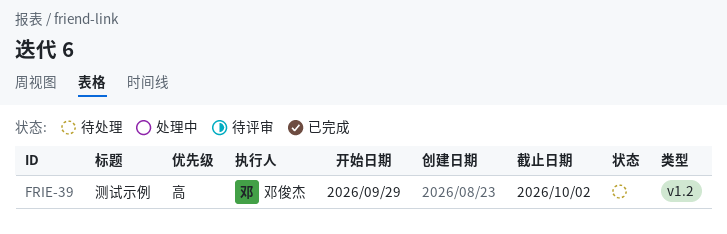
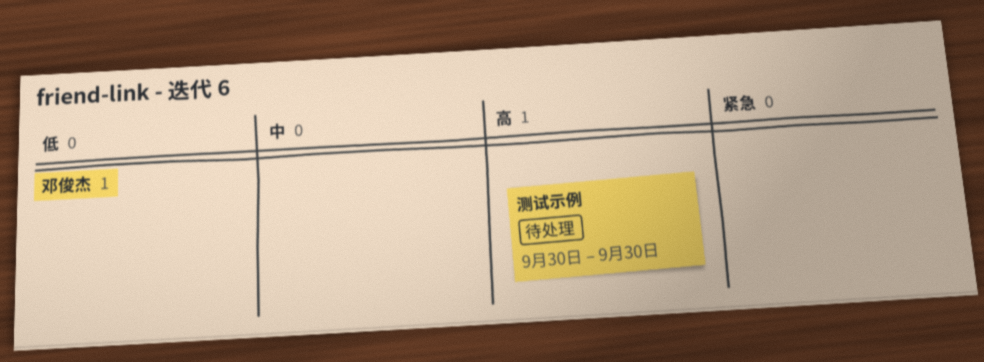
测试示例, start: Sep 29 -> Sep 30
测试示例, due: Oct 2 -> Sep 30

